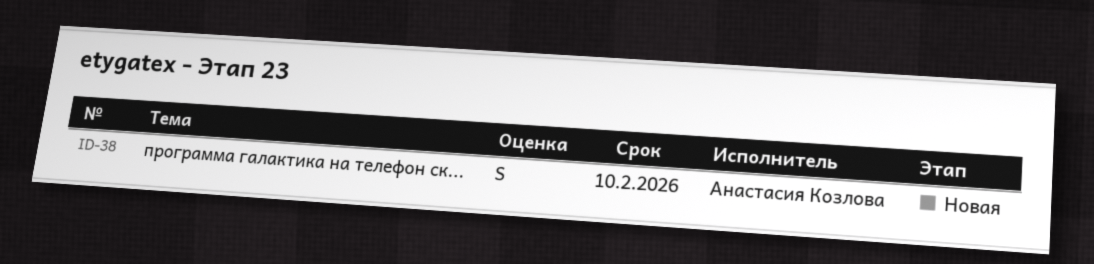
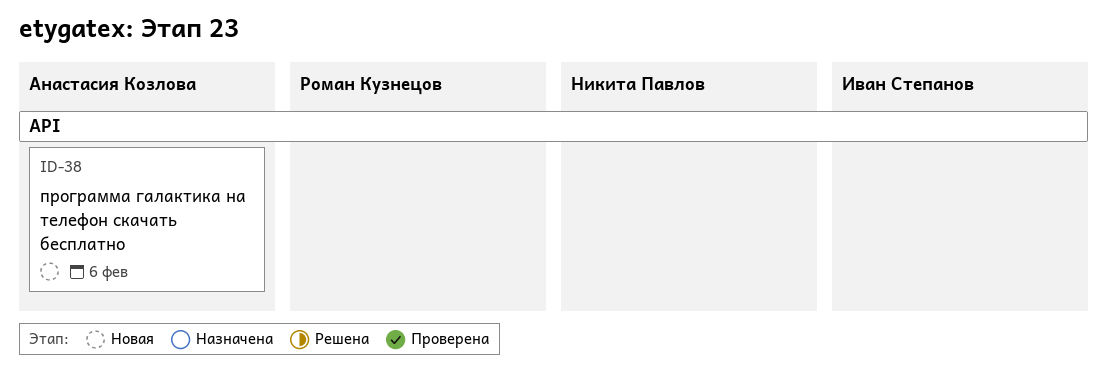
ID-38, due: Feb 10 -> Feb 6

